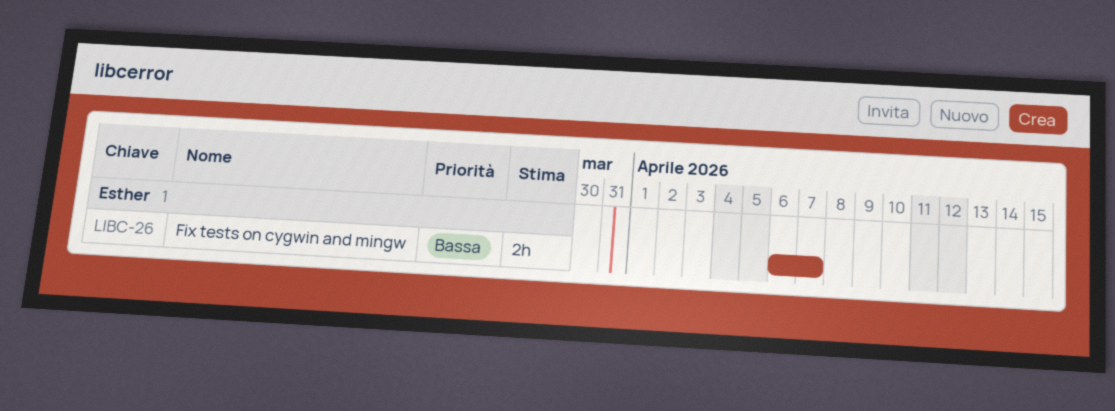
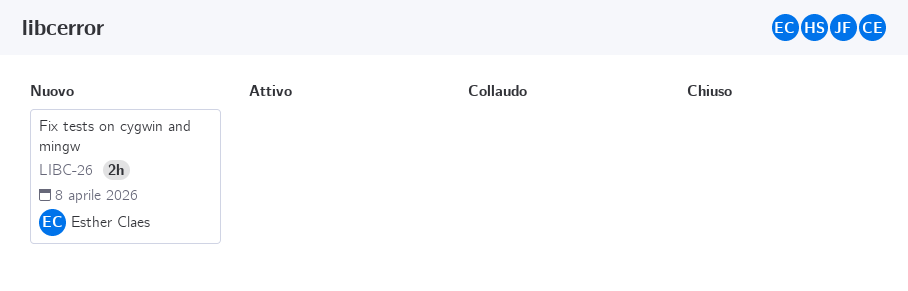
LIBC-26, due: Apr 7 -> Apr 8

